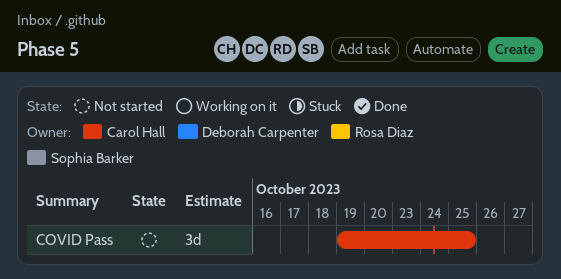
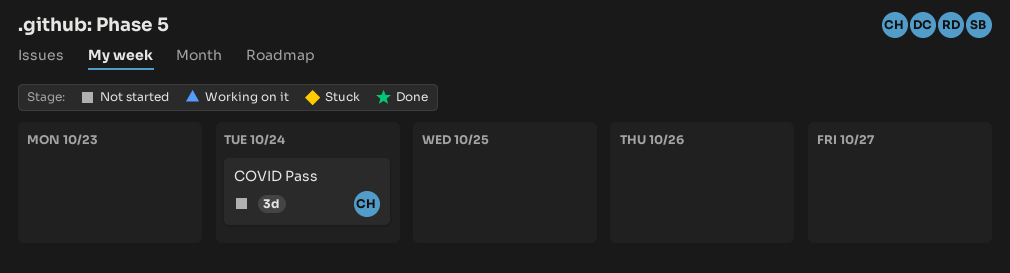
COVID Pass, due: Oct 25 -> Oct 24

